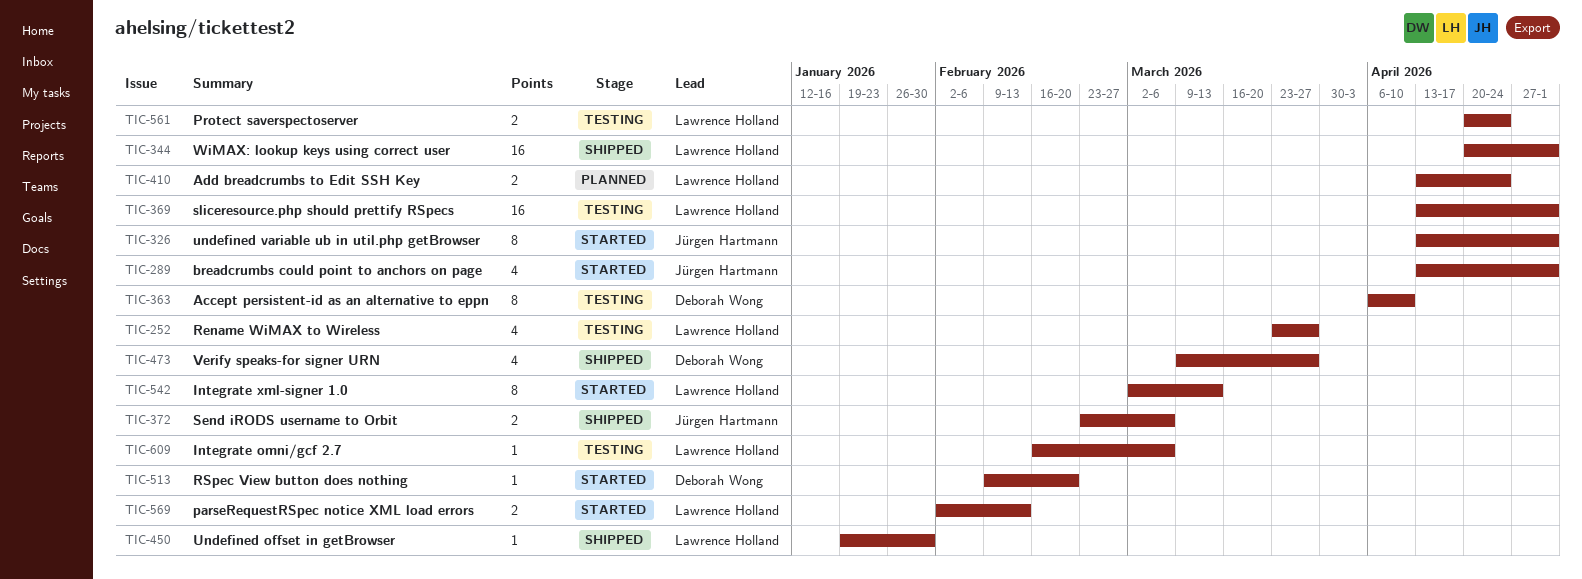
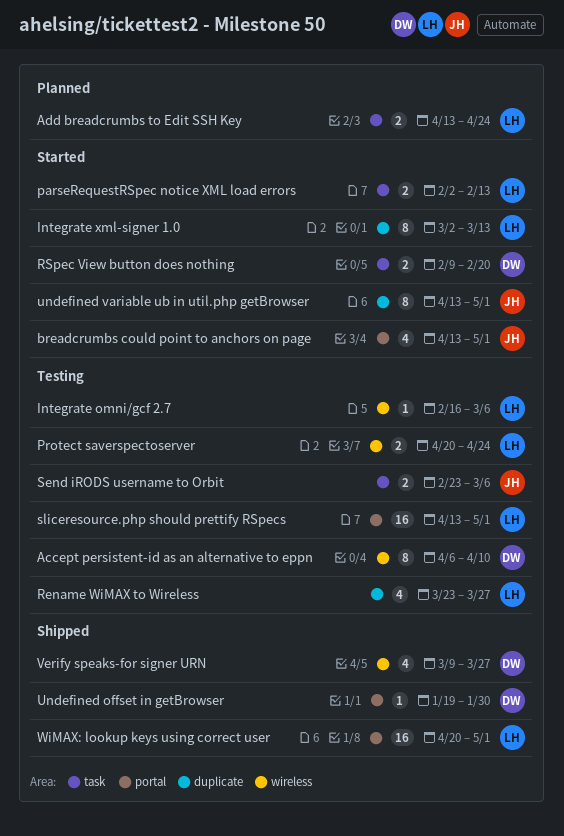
RSpec View button does nothing, estimate: 1 -> 2
Send iRODS username to Orbit, status: Shipped -> Testing
Undefined offset in getBrowser, owner: Lawrence Holland -> Deborah Wong

